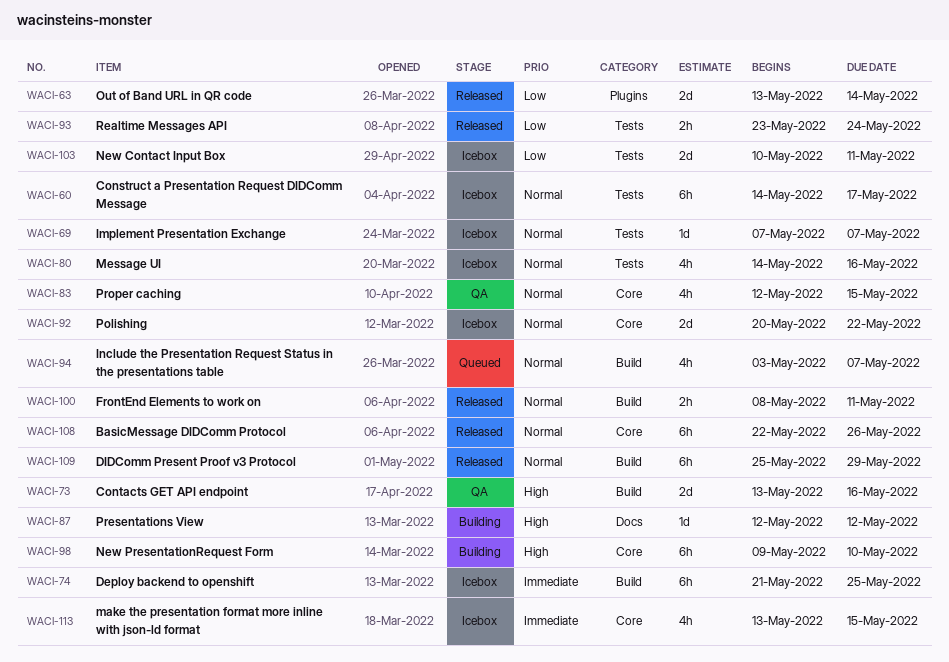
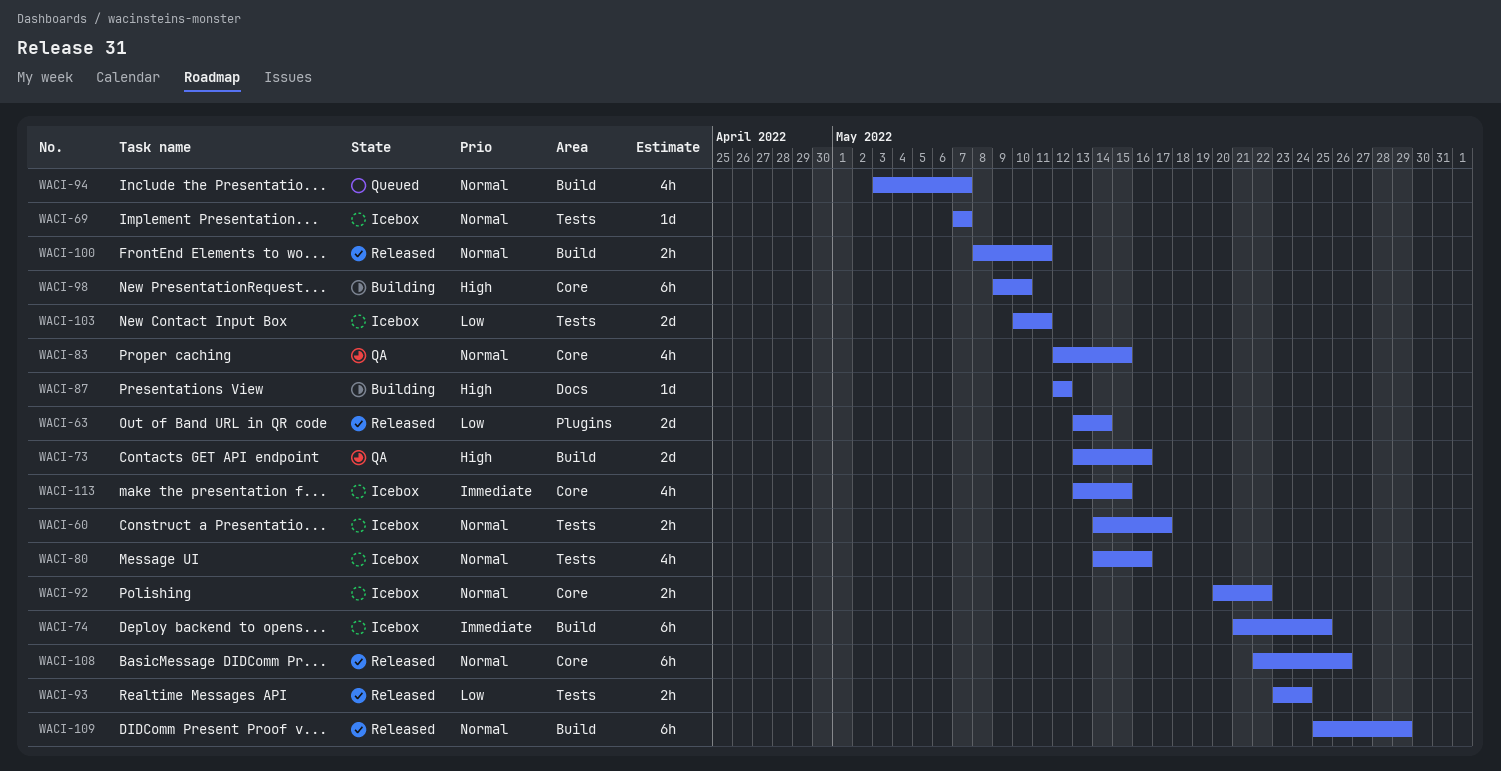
WACI-60, estimate: 6h -> 2h
WACI-92, estimate: 2d -> 2h

